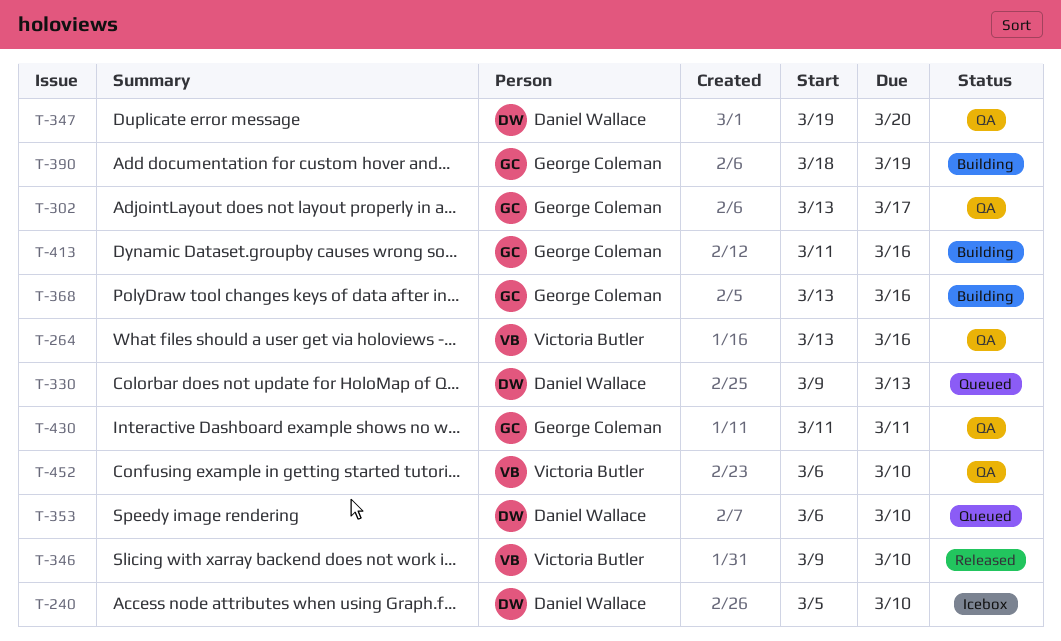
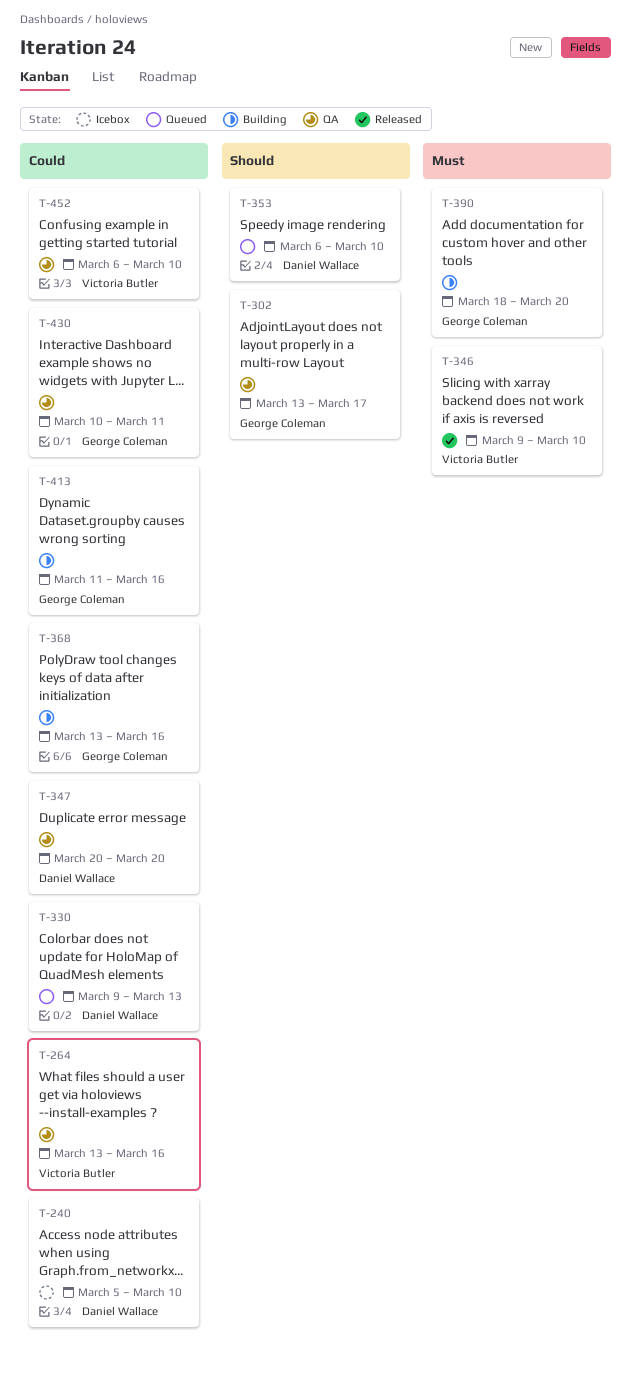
T-347, start: Mar 19 -> Mar 20
T-390, due: Mar 19 -> Mar 20
T-430, start: Mar 11 -> Mar 10

